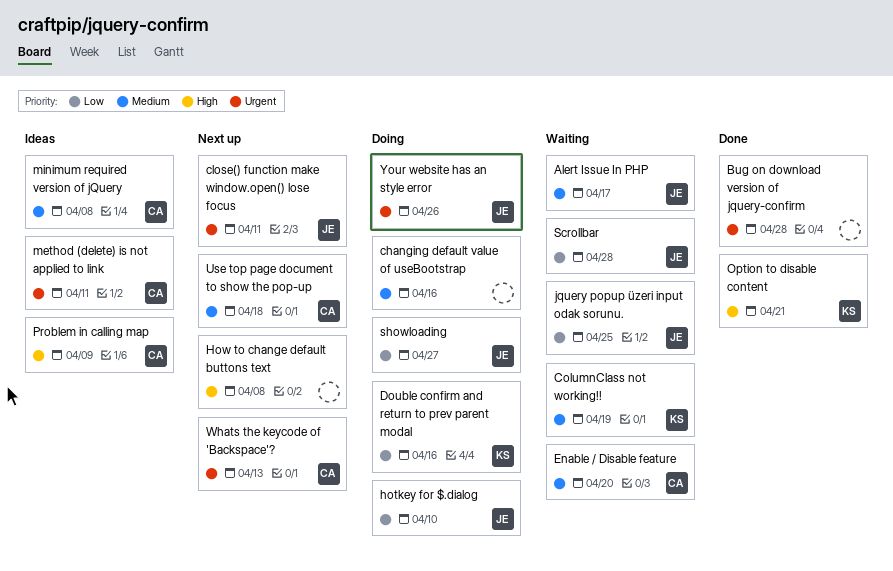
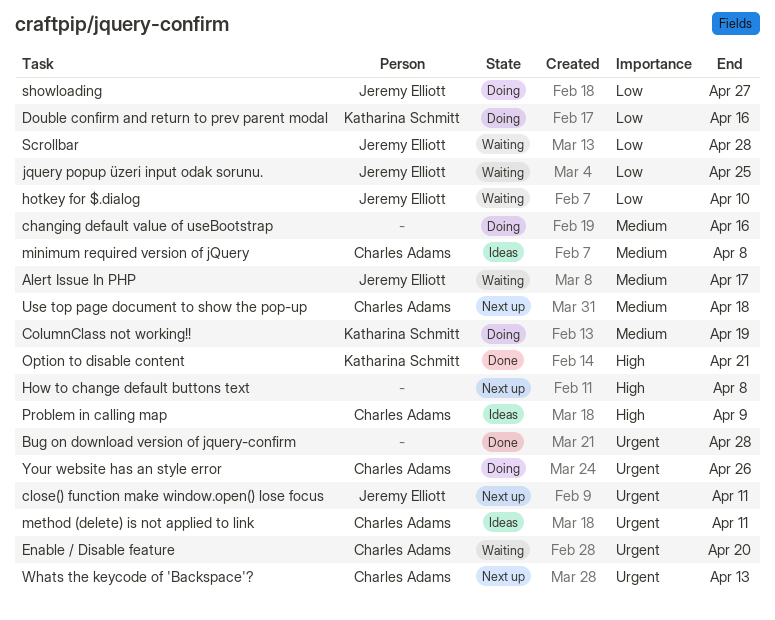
ColumnClass not working!!, status: Waiting -> Doing
Enable / Disable feature, priority: Medium -> Urgent
hotkey for $.dialog, status: Doing -> Waiting
Your website has an style error, owner: Jeremy Elliott -> Charles Adams

